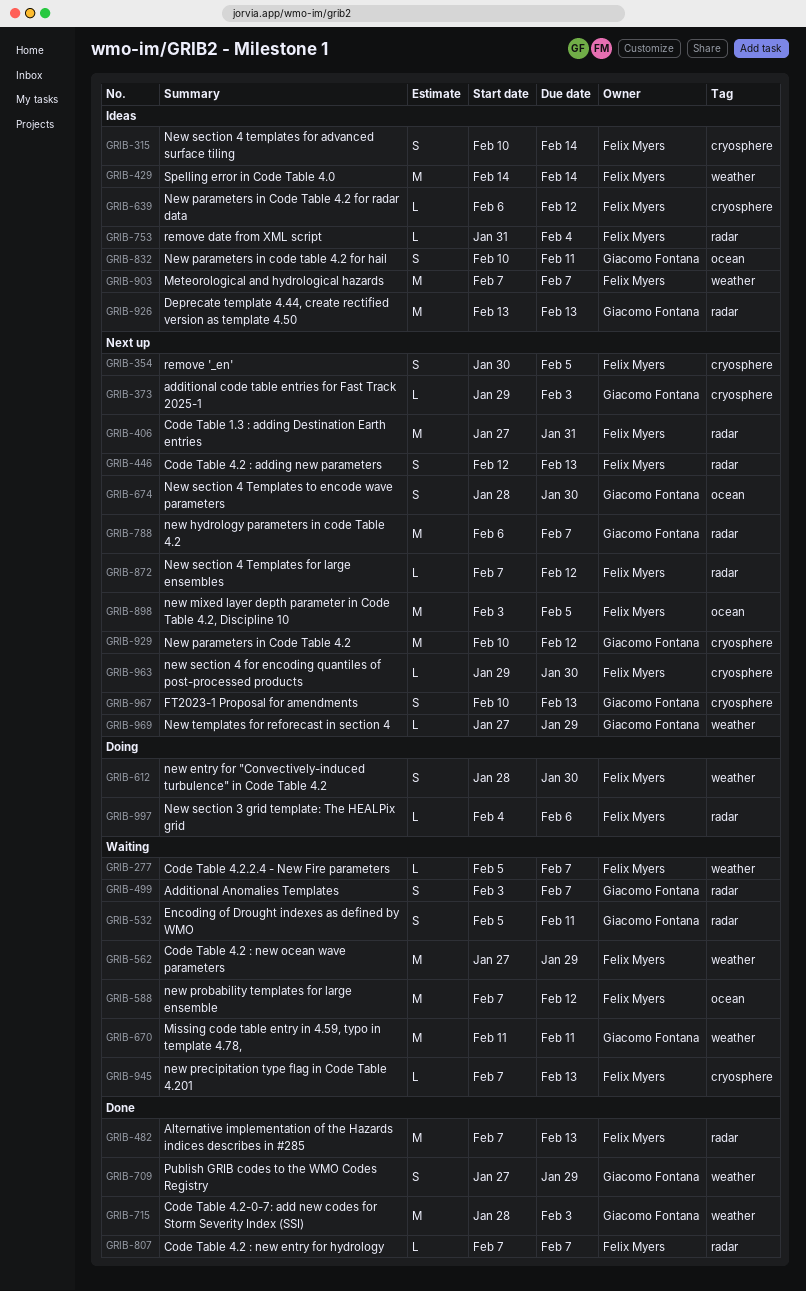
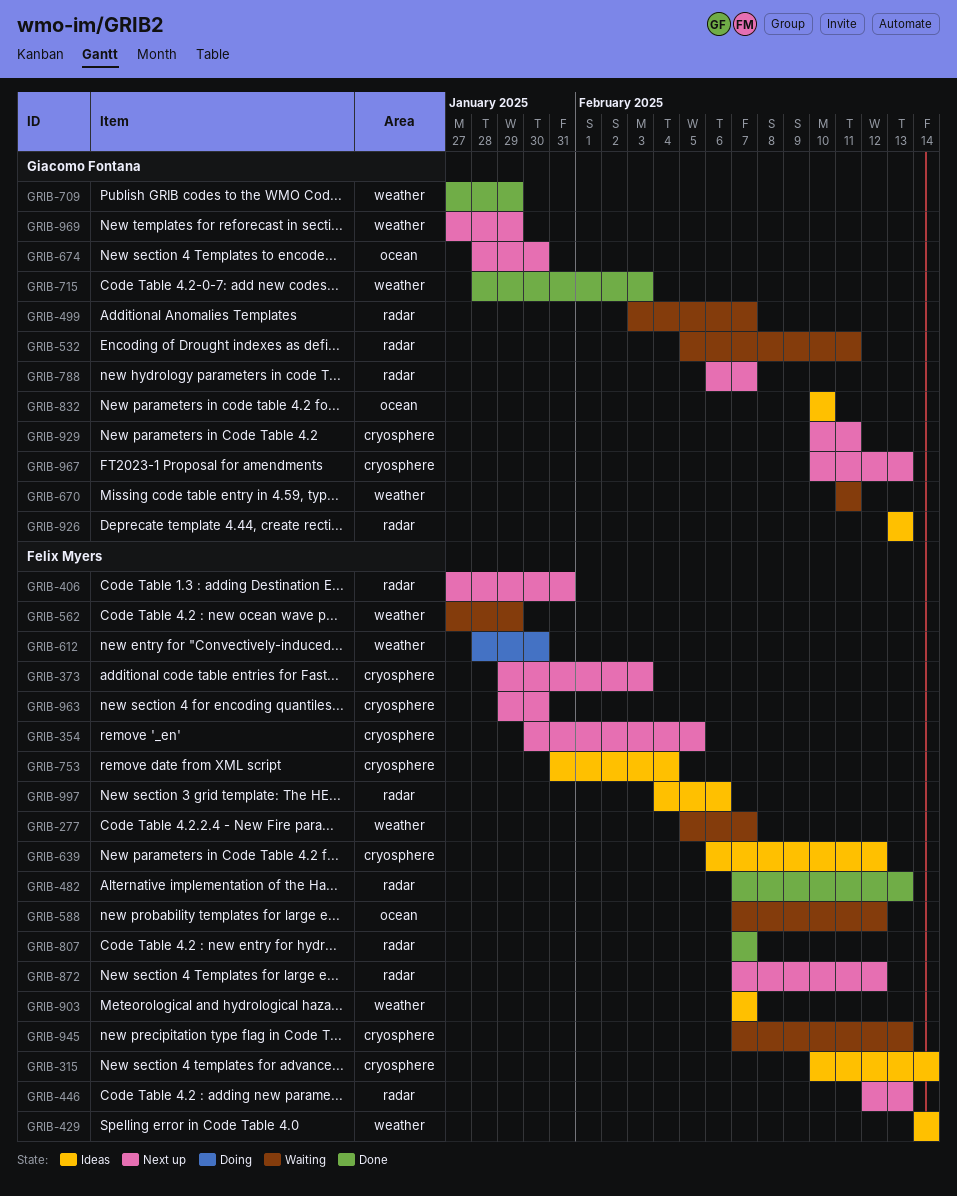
GRIB-373, owner: Giacomo Fontana -> Felix Myers
GRIB-753, label: radar -> cryosphere
GRIB-832, due: Feb 11 -> Feb 10
GRIB-898: present -> none
GRIB-929, due: Feb 12 -> Feb 11
GRIB-997, status: Doing -> Ideas

